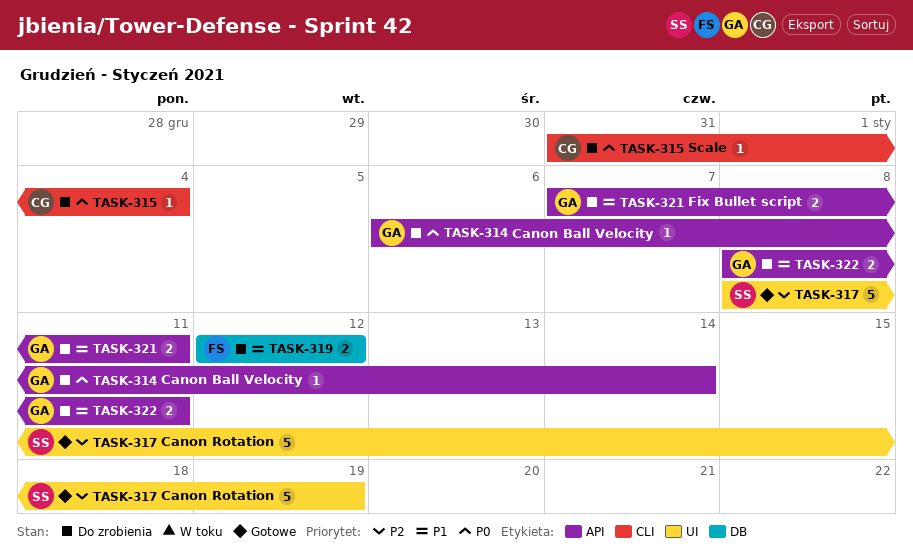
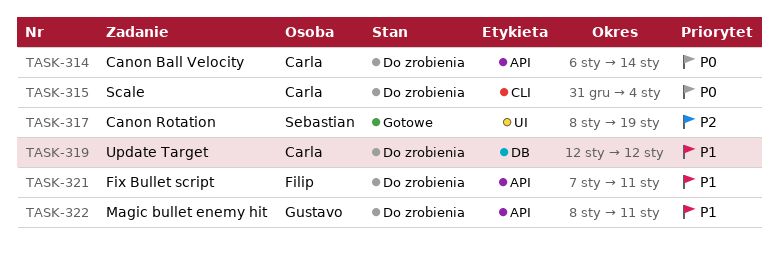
TASK-314, owner: Gustavo -> Carla
TASK-319, owner: Filip -> Carla
TASK-321, owner: Gustavo -> Filip

